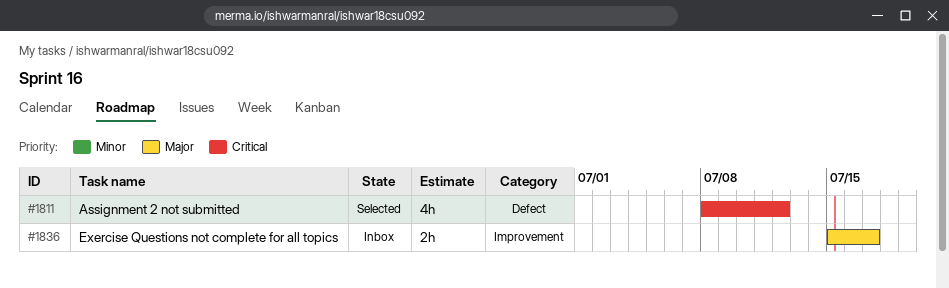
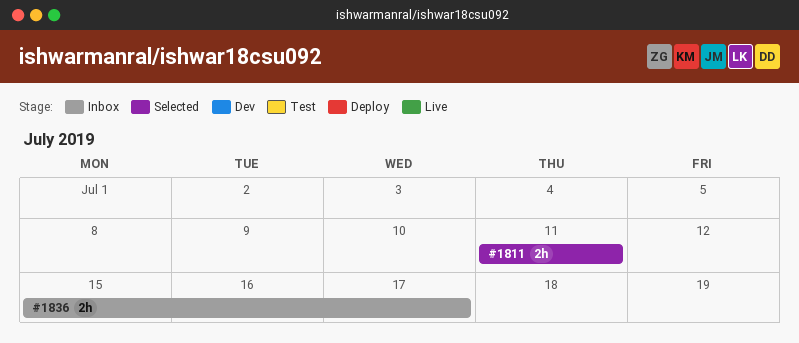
#1811, estimate: 4h -> 2h
#1811, start: Jul 8 -> Jul 11
#1811, due: Jul 12 -> Jul 11

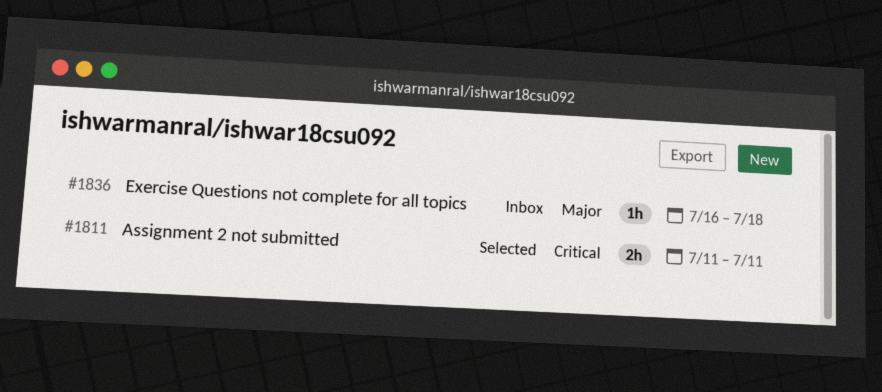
#1836, estimate: 2h -> 1h
#1836, start: Jul 15 -> Jul 16
#1836, due: Jul 17 -> Jul 18

